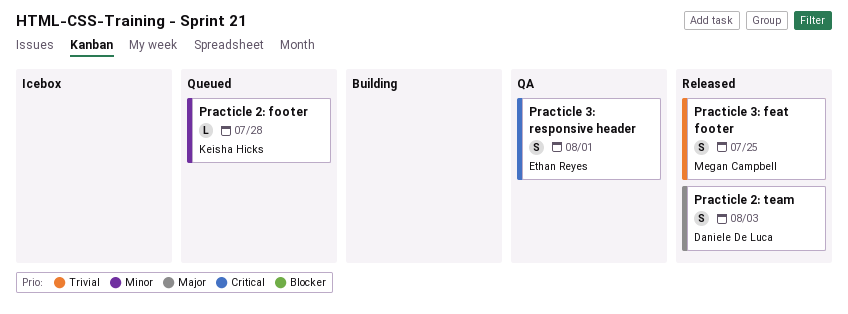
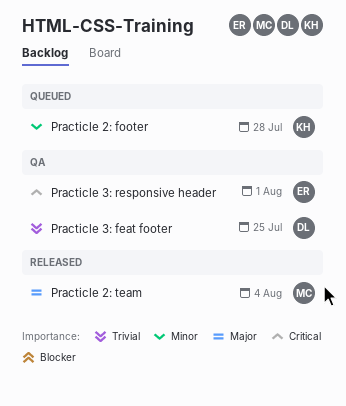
Practicle 2: team, owner: Daniele De Luca -> Megan Campbell
Practicle 2: team, due: Aug 3 -> Aug 4
Practicle 3: feat footer, status: Released -> QA
Practicle 3: feat footer, owner: Megan Campbell -> Daniele De Luca

